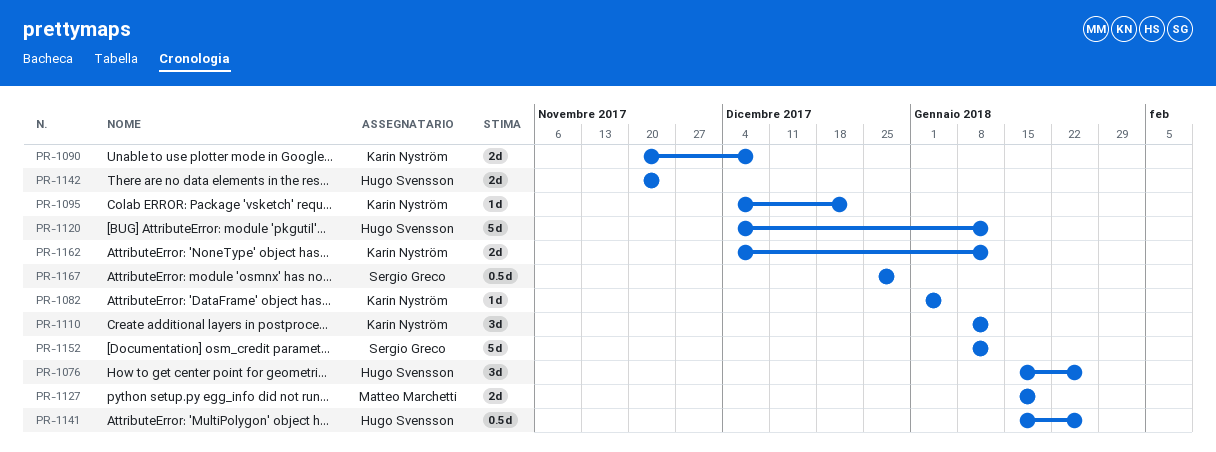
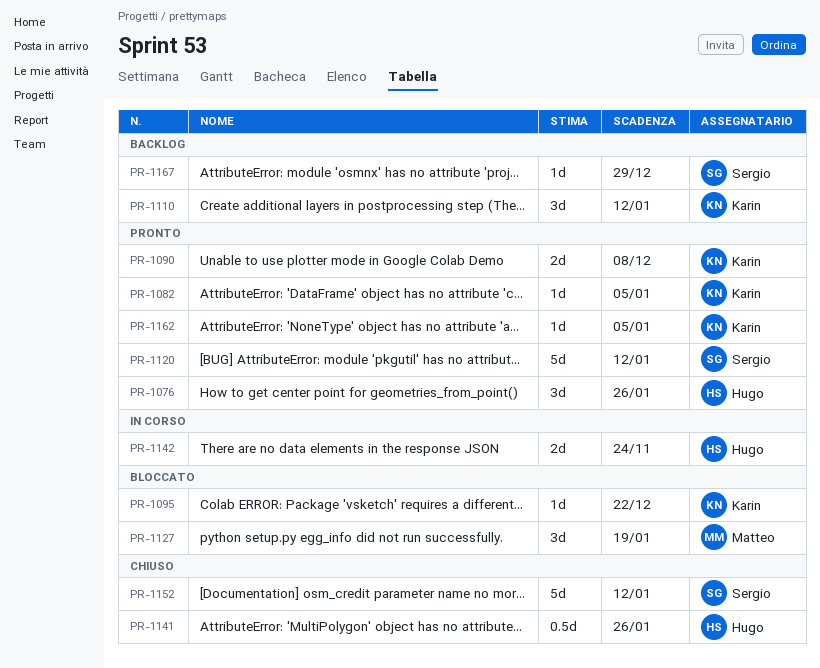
PR-1120, owner: Hugo Svensson -> Sergio Greco
PR-1127, estimate: 2d -> 3d
PR-1162, estimate: 2d -> 1d
PR-1162, due: Jan 12 -> Jan 5
PR-1167, estimate: 0.5d -> 1d

